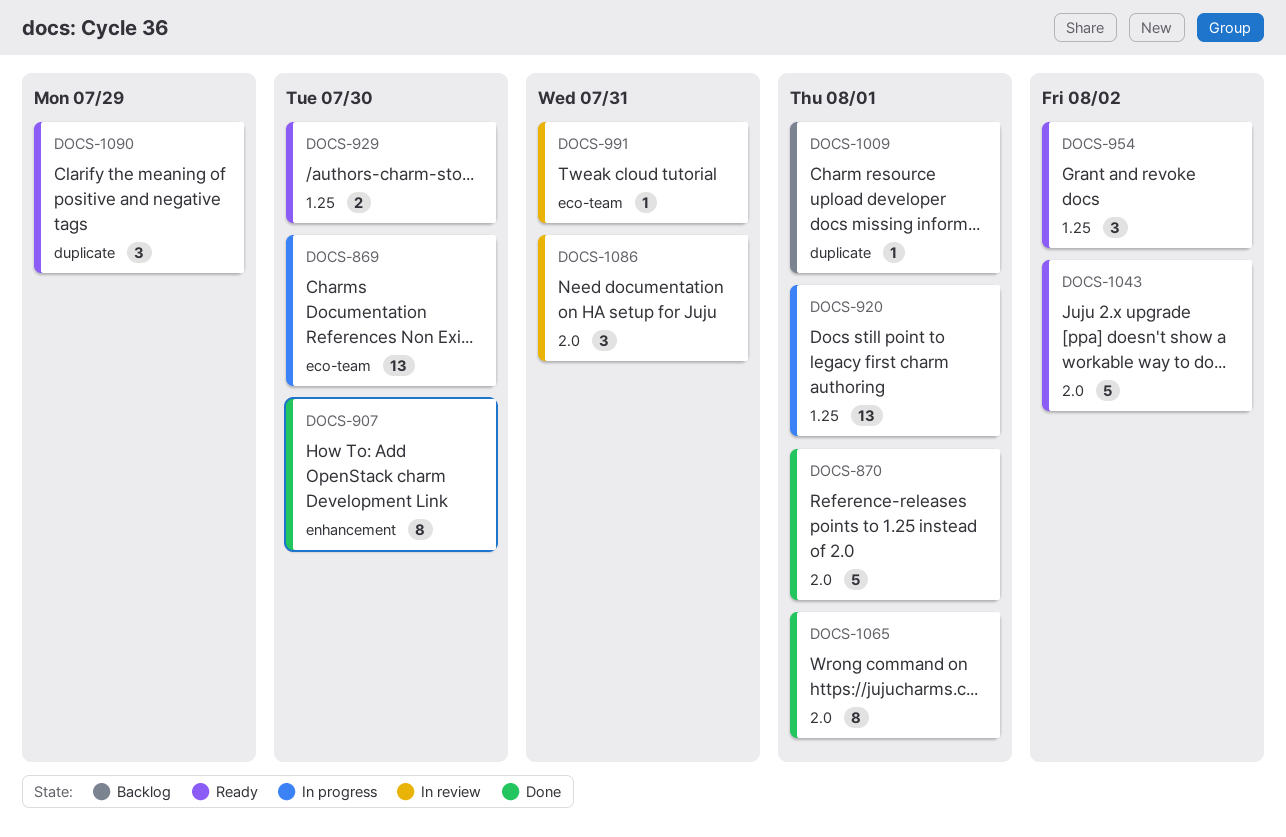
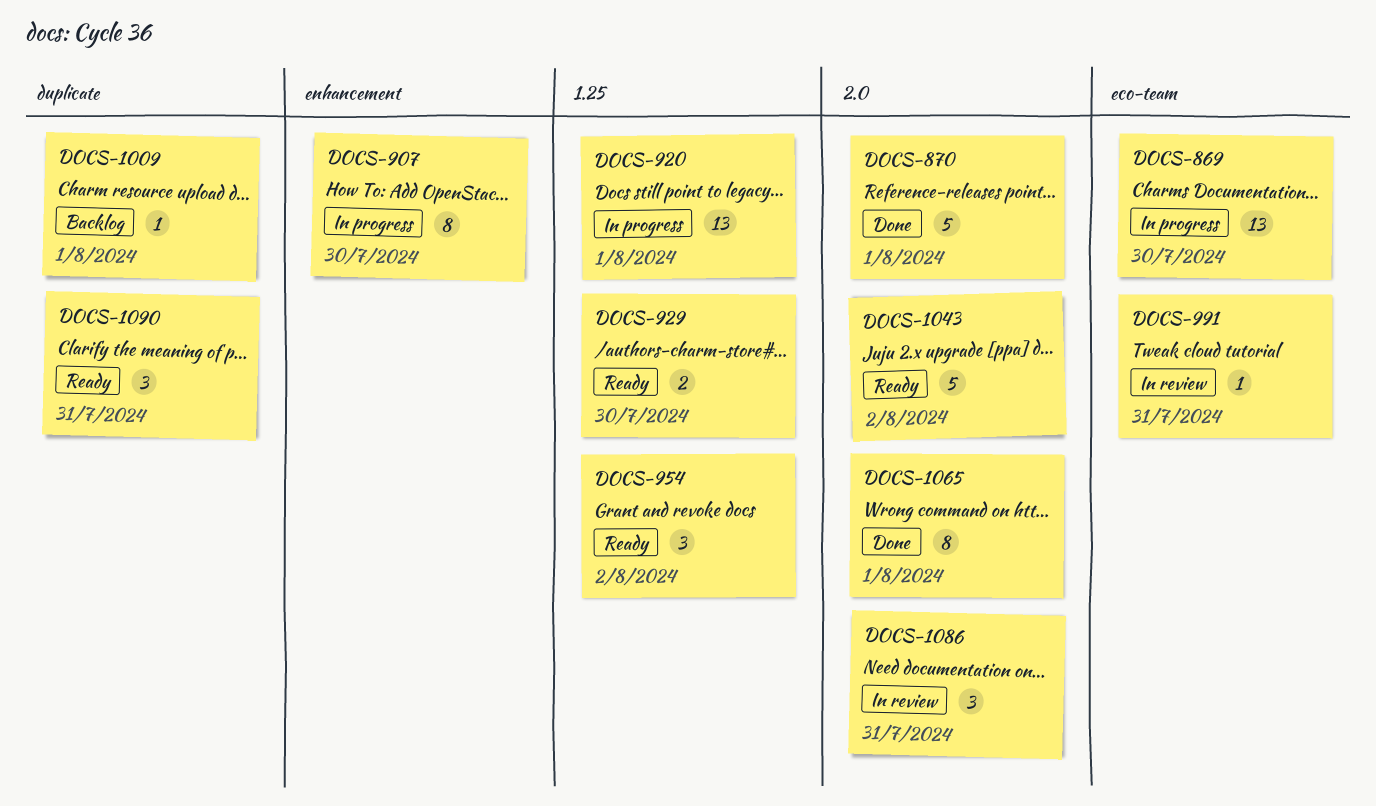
DOCS-907, status: Done -> In progress
DOCS-1090, due: Jul 29 -> Jul 31

